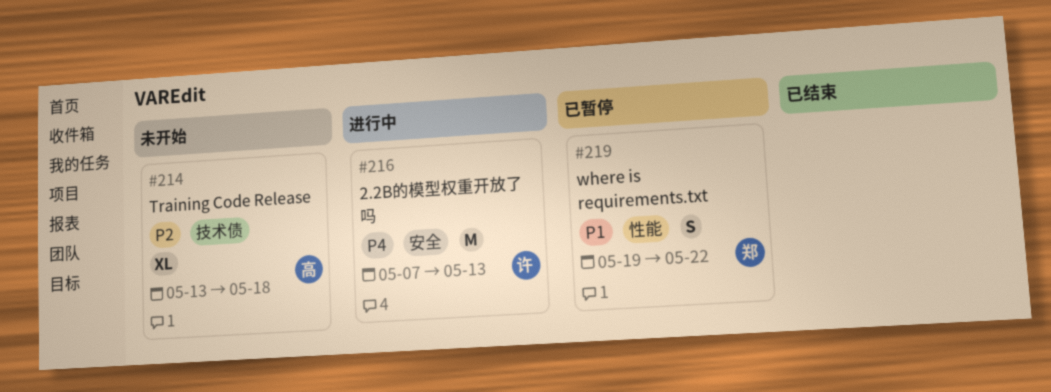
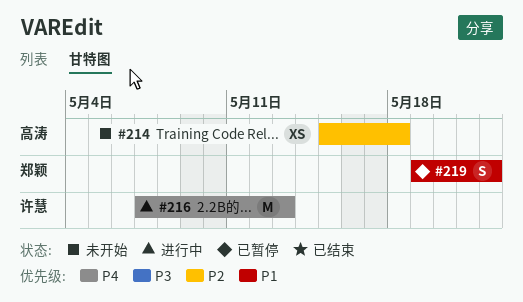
#214, estimate: XL -> XS
#214, start: May 13 -> May 15

